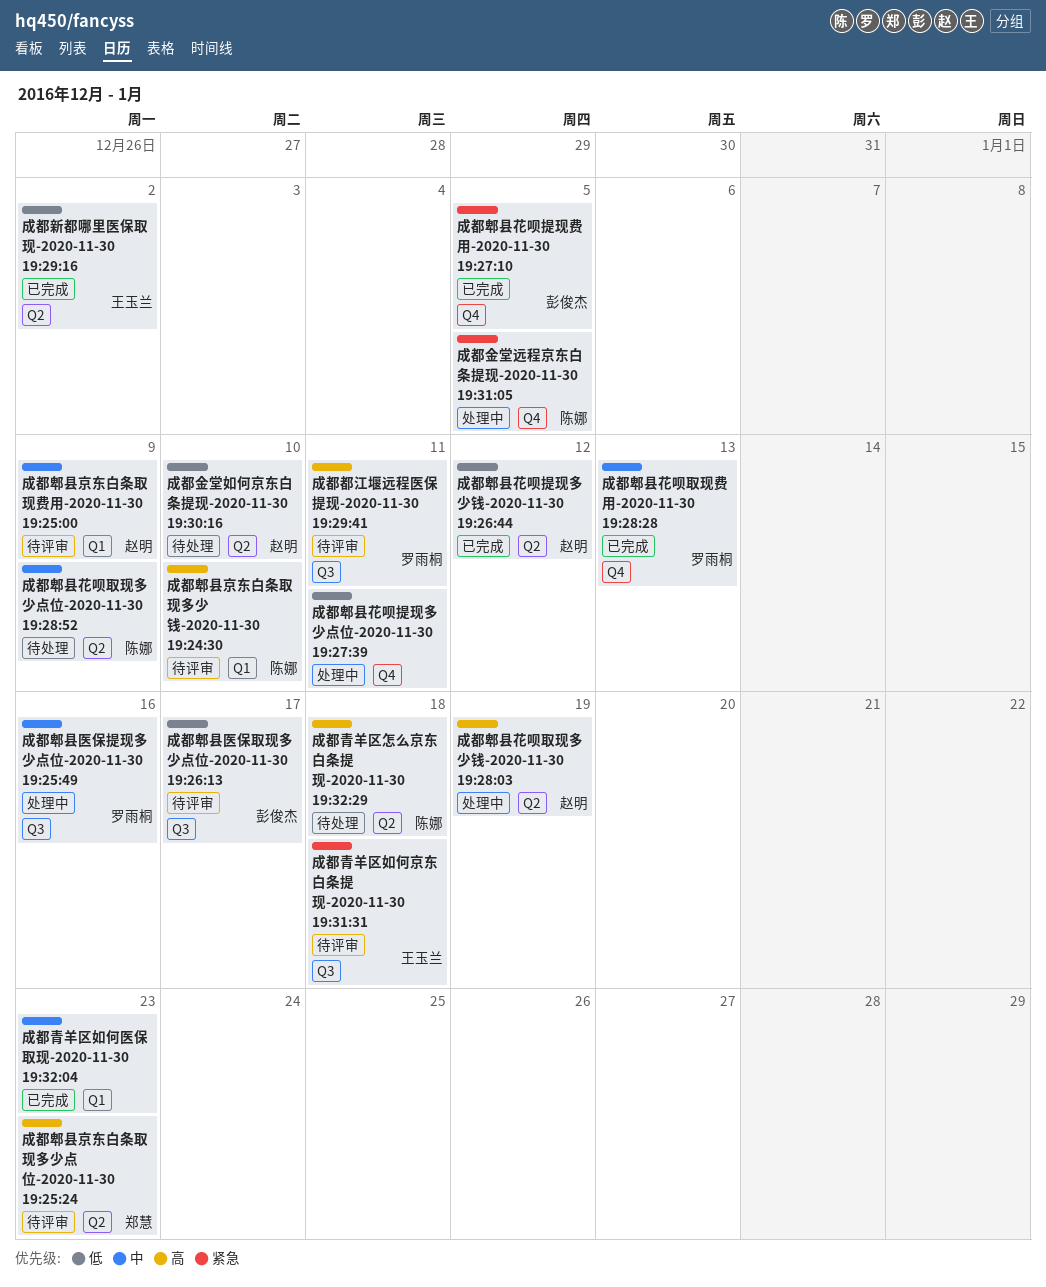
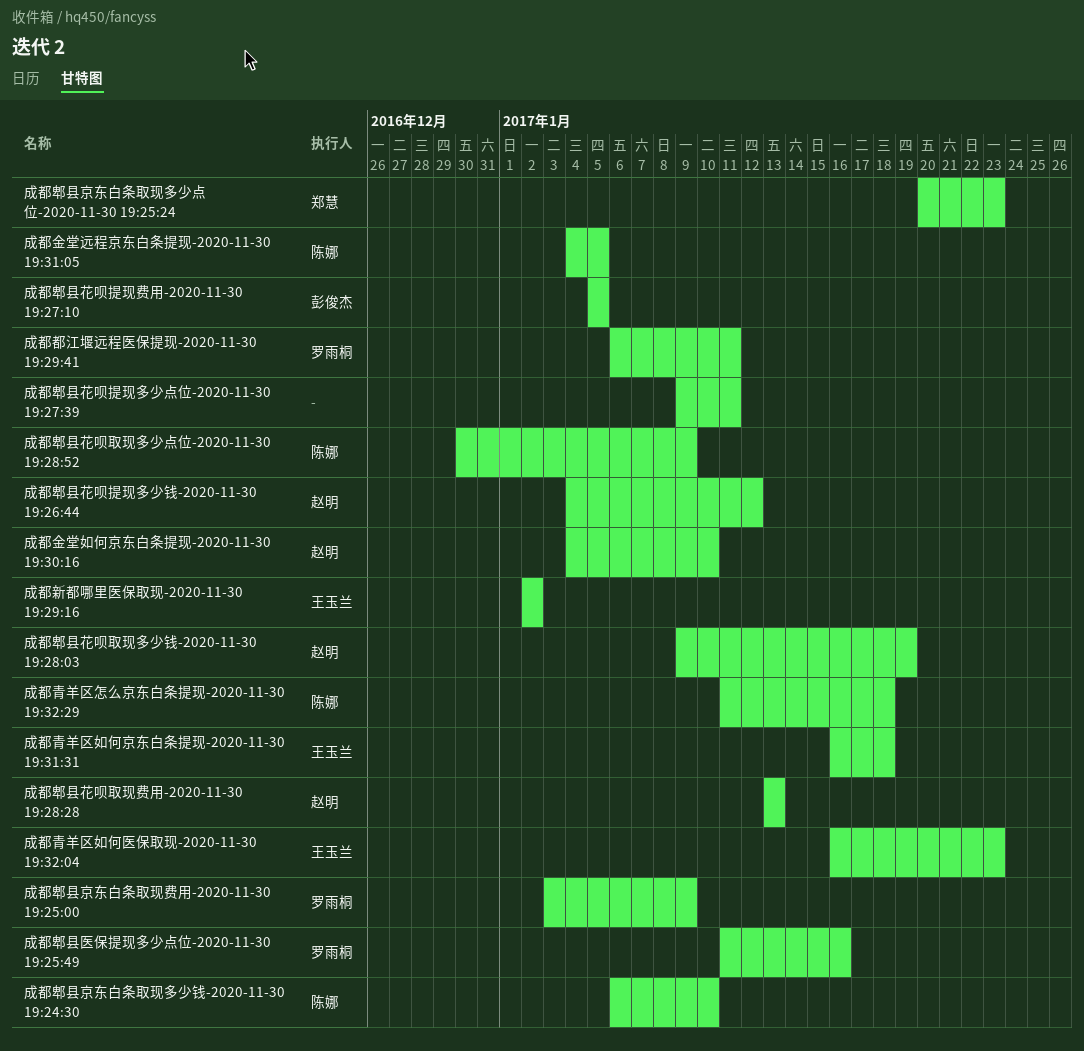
成都郫县京东白条取现费用-2020-11-30 19:25:00, owner: 赵明 -> 罗雨桐
成都郫县医保取现多少点位-2020-11-30 19:26:13: present -> none
成都郫县花呗取现费用-2020-11-30 19:28:28, owner: 罗雨桐 -> 赵明
成都青羊区如何医保取现-2020-11-30 19:32:04, owner: none -> 王玉兰

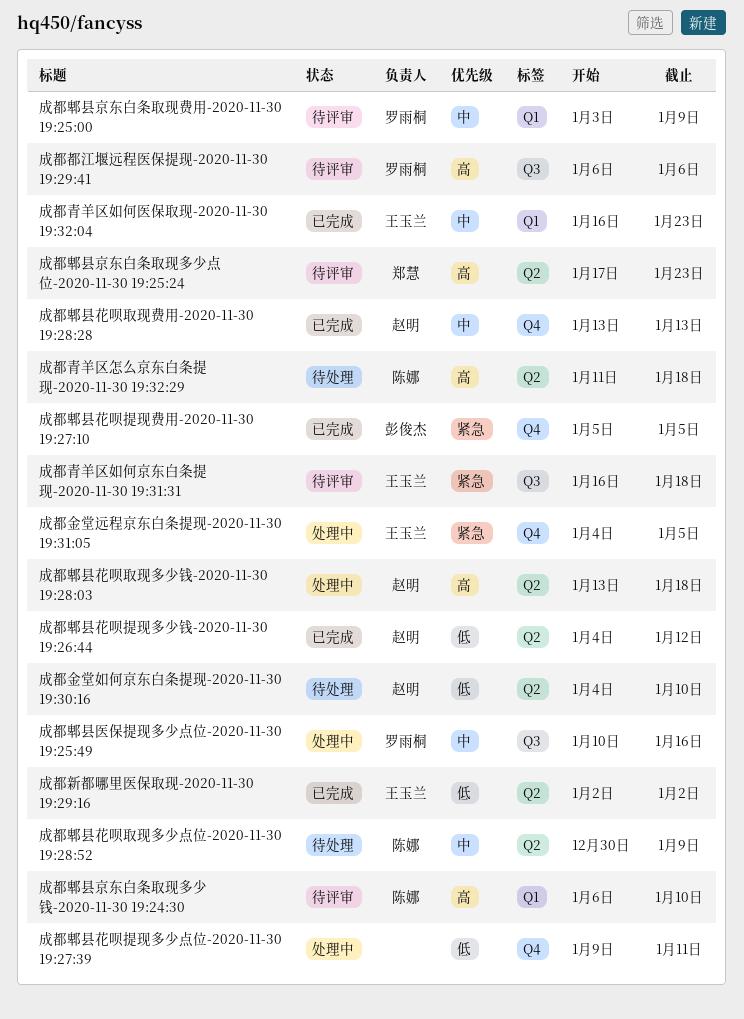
成都郫县京东白条取现多少点位-2020-11-30 19:25:24, start: Jan 20 -> Jan 17
成都郫县医保提现多少点位-2020-11-30 19:25:49, start: Jan 11 -> Jan 10
成都郫县花呗取现多少钱-2020-11-30 19:28:03, start: Jan 9 -> Jan 13
成都郫县花呗取现多少钱-2020-11-30 19:28:03, due: Jan 19 -> Jan 18
成都都江堰远程医保提现-2020-11-30 19:29:41, due: Jan 11 -> Jan 6
成都金堂远程京东白条提现-2020-11-30 19:31:05, owner: 陈娜 -> 王玉兰

